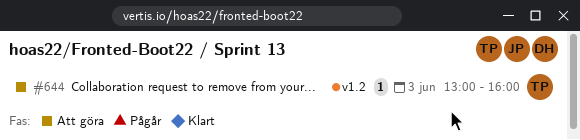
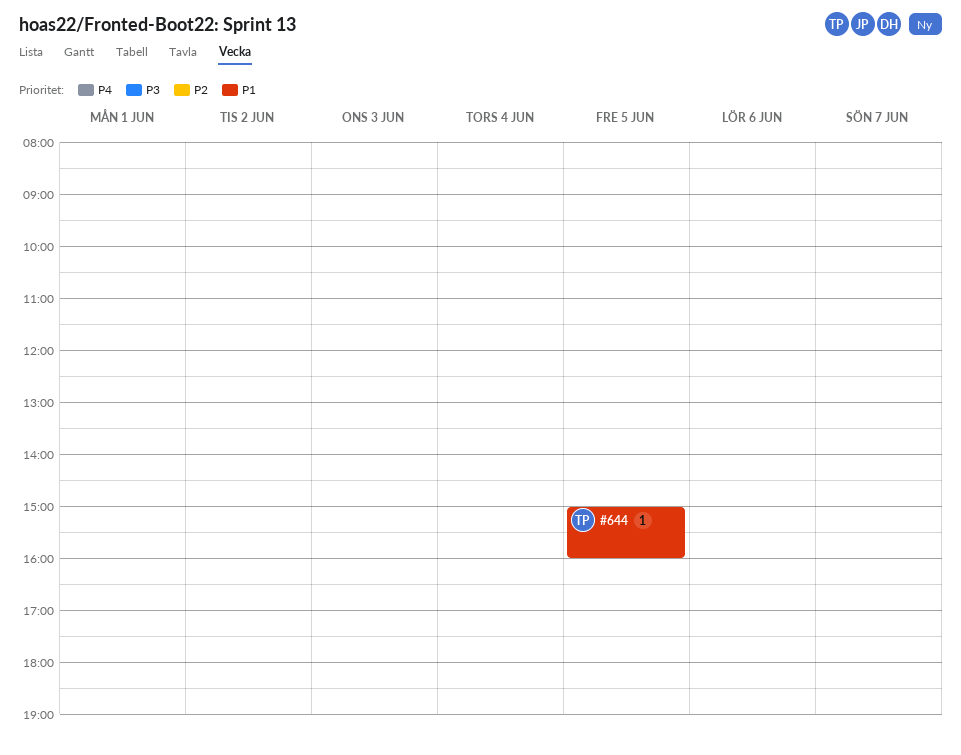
#644, day: Jun 3 -> Jun 5
#644, begins: 13:00 -> 15:00

